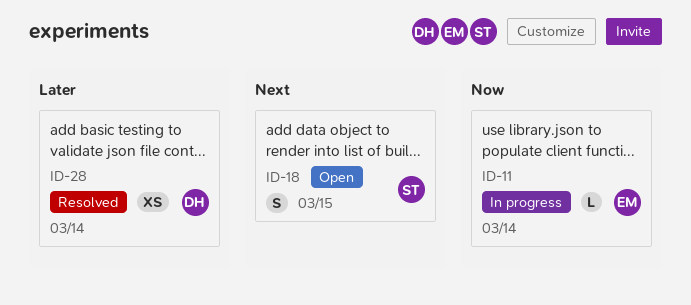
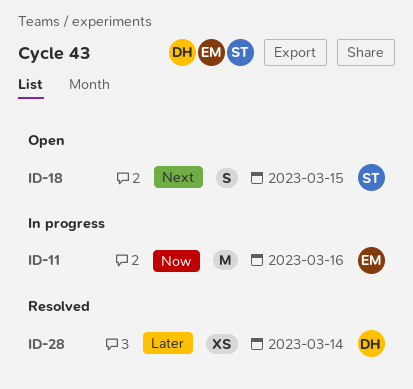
ID-11, estimate: L -> M
ID-11, due: Mar 14 -> Mar 16

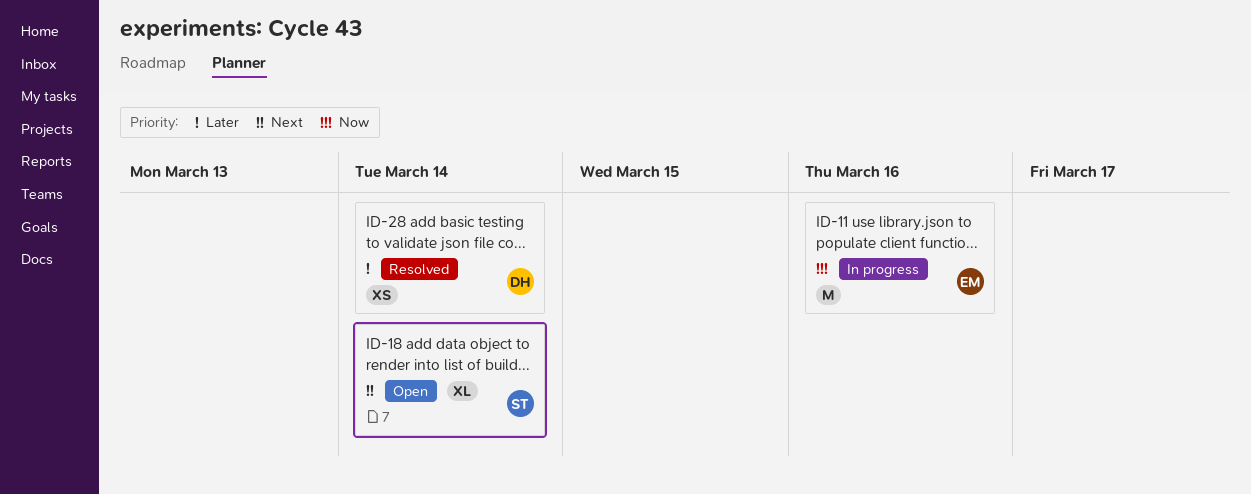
ID-18, estimate: S -> XL
ID-18, due: Mar 15 -> Mar 14

